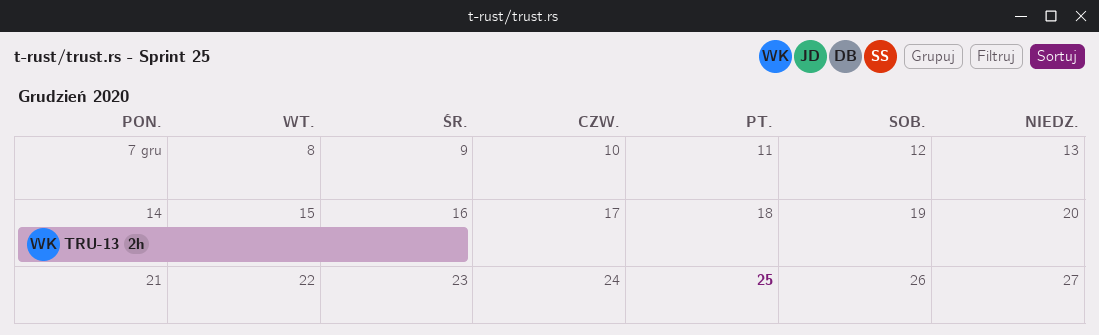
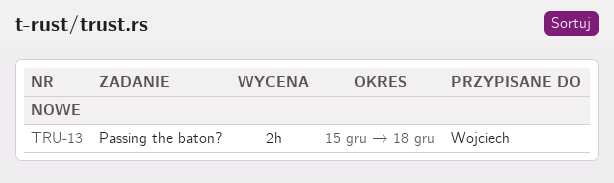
TRU-13, start: Dec 14 -> Dec 15
TRU-13, due: Dec 16 -> Dec 18

